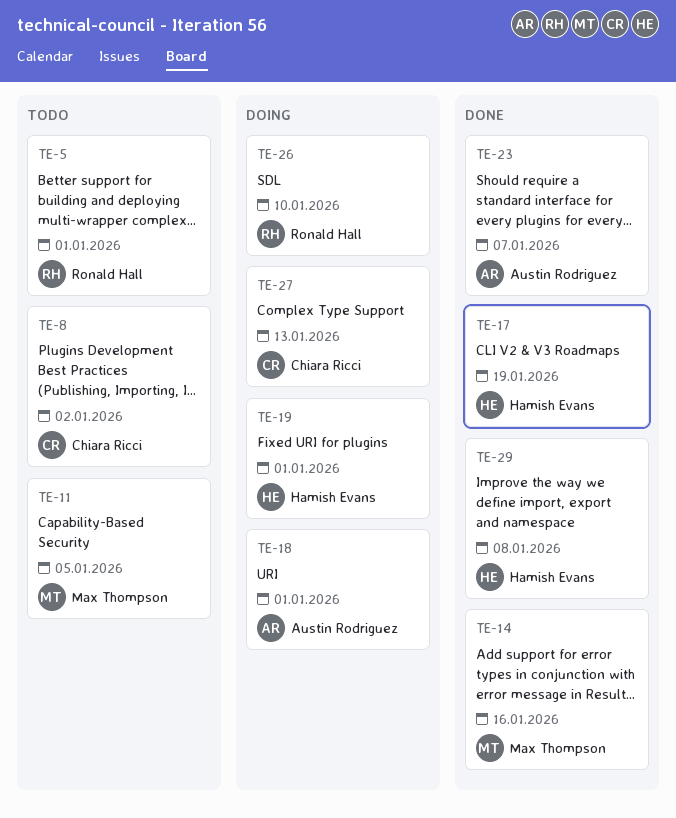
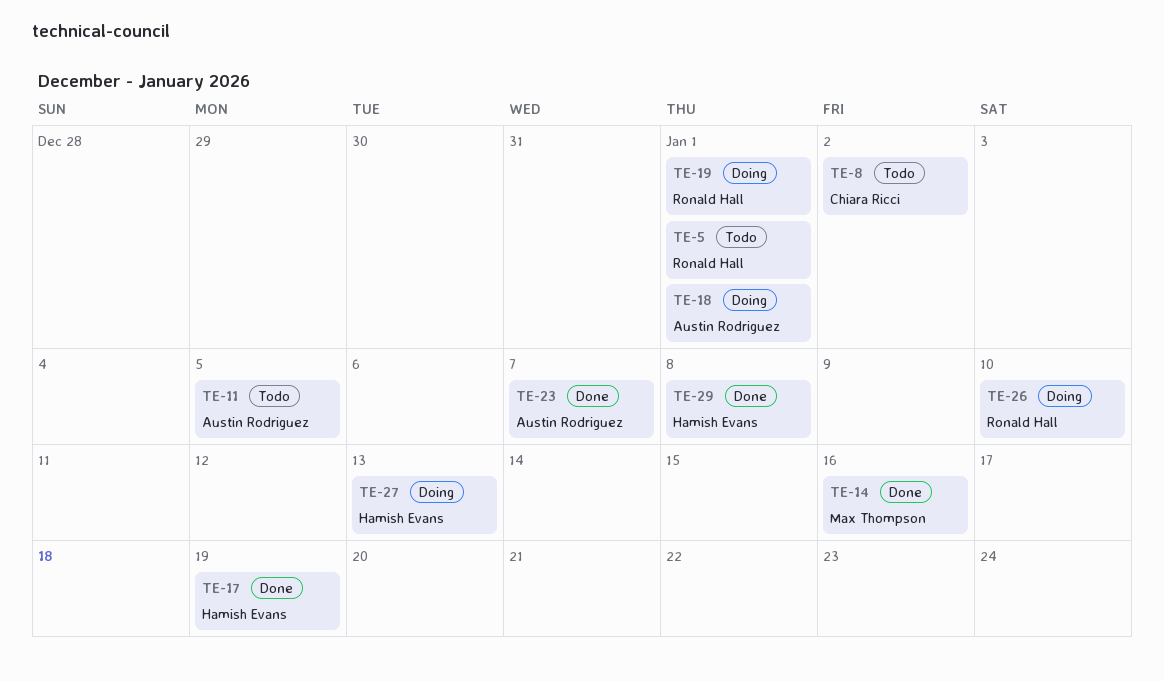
TE-11, owner: Max Thompson -> Austin Rodriguez
TE-19, owner: Hamish Evans -> Ronald Hall
TE-27, owner: Chiara Ricci -> Hamish Evans

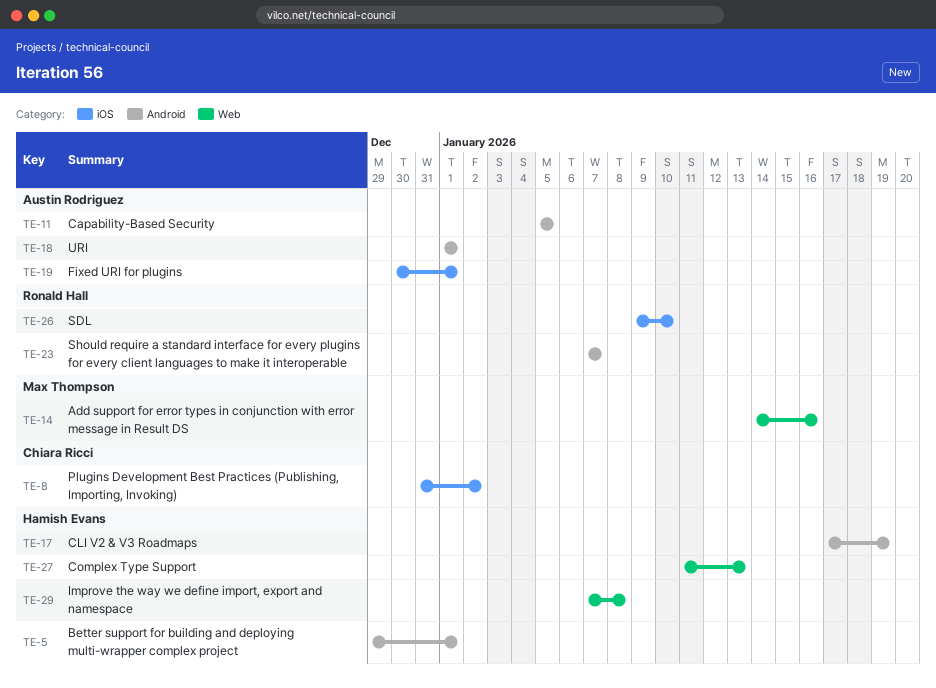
TE-5, owner: Ronald Hall -> Hamish Evans
TE-19, owner: Ronald Hall -> Austin Rodriguez
TE-23, owner: Austin Rodriguez -> Ronald Hall

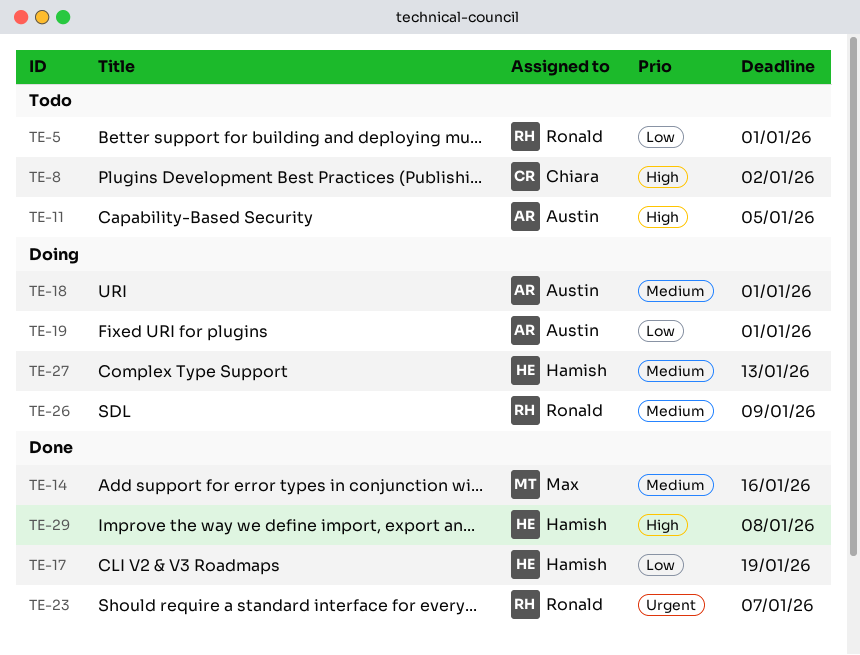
TE-5, owner: Hamish Evans -> Ronald Hall
TE-26, due: Jan 10 -> Jan 9

